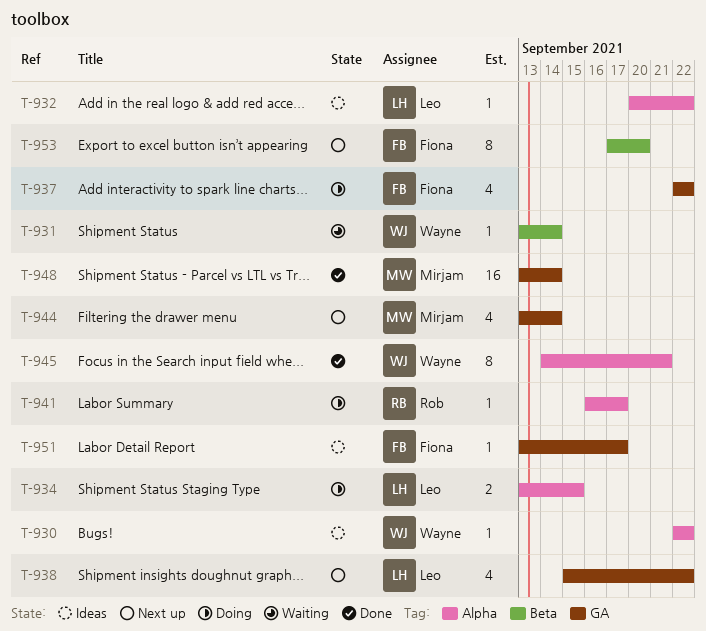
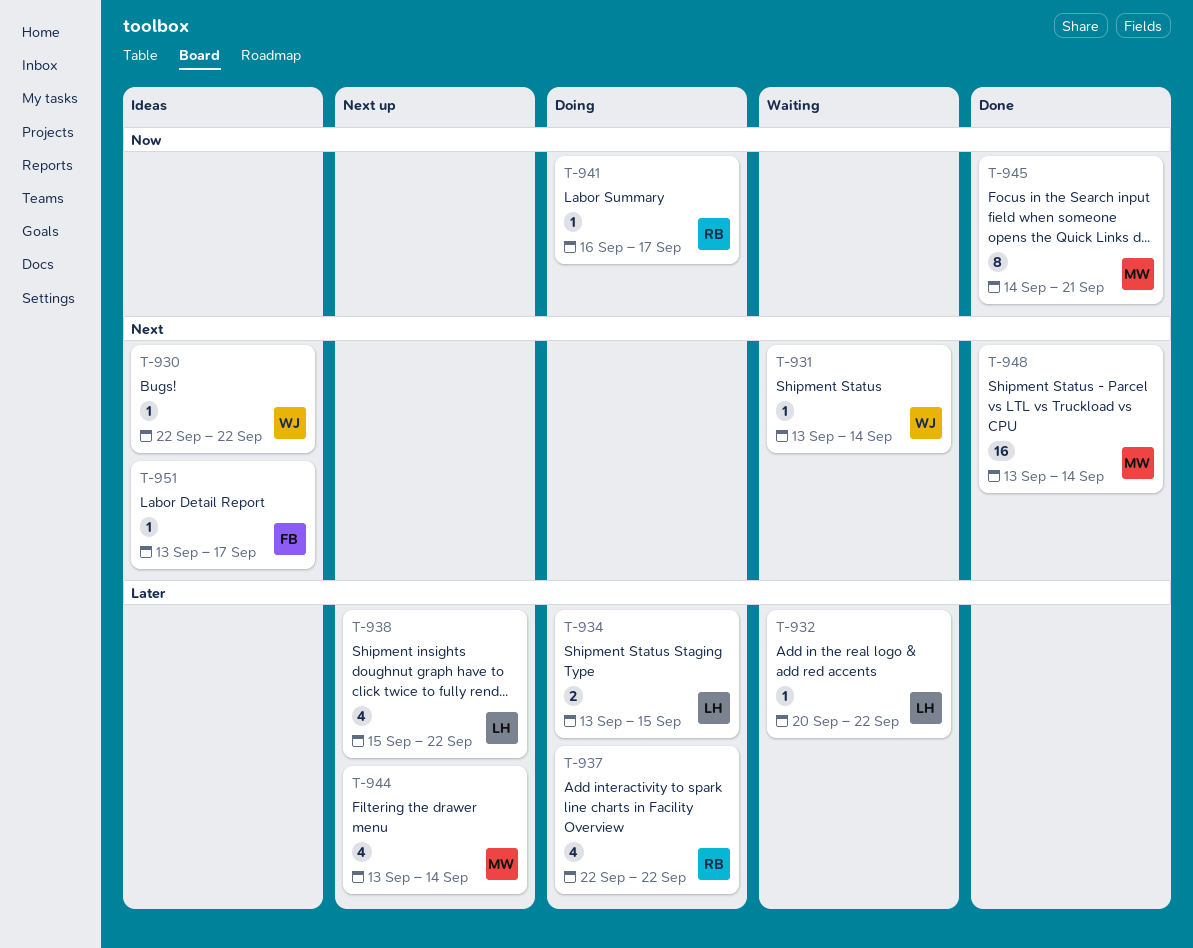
T-932, status: Ideas -> Waiting
T-937, owner: Fiona -> Rob
T-945, owner: Wayne -> Mirjam
T-953: present -> none

